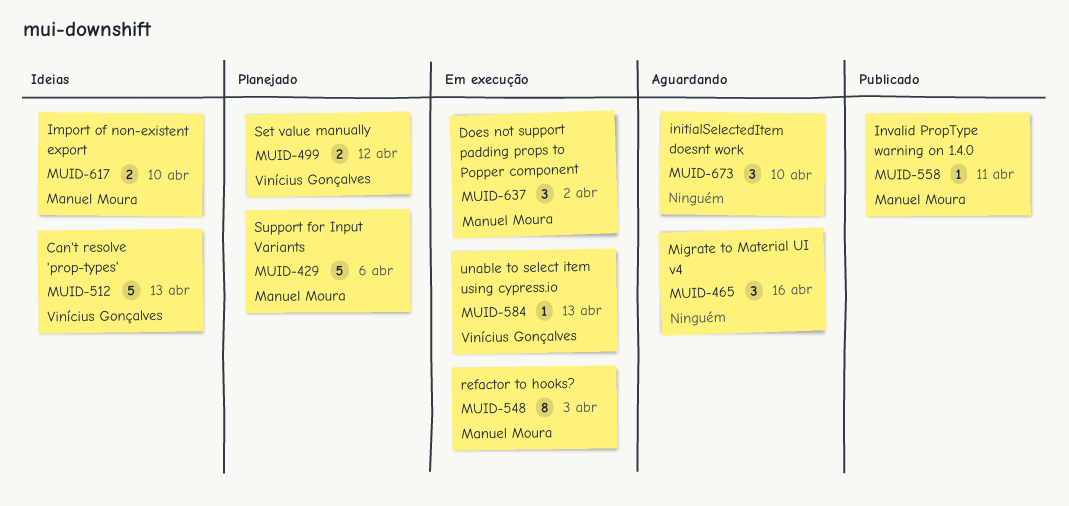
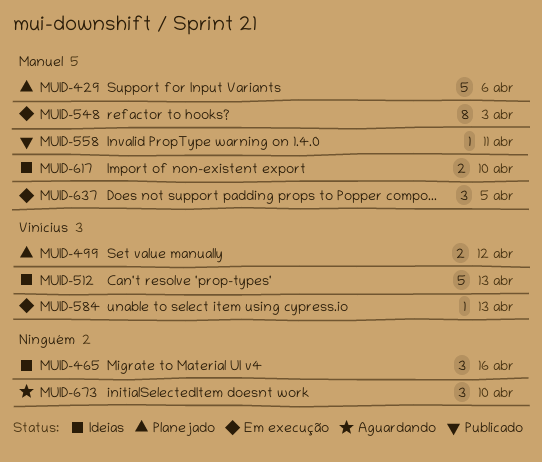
MUID-465, status: Aguardando -> Ideias
MUID-637, due: Apr 2 -> Apr 5

